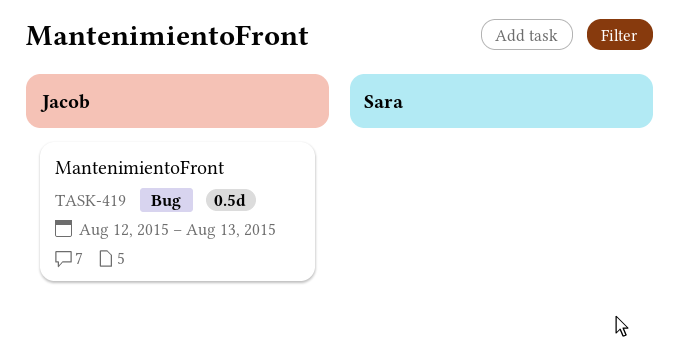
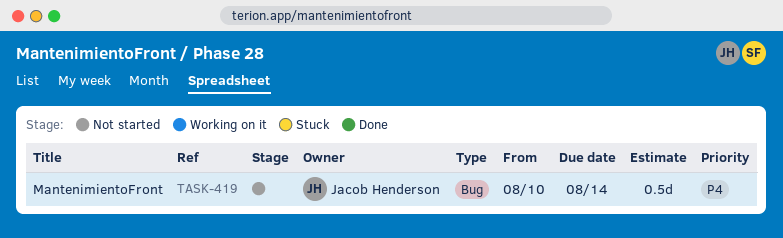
TASK-419, start: Aug 12 -> Aug 10
TASK-419, due: Aug 13 -> Aug 14

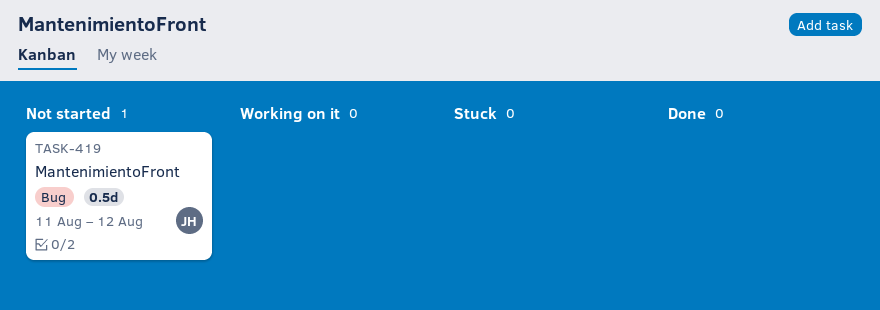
TASK-419, start: Aug 10 -> Aug 11
TASK-419, due: Aug 14 -> Aug 12

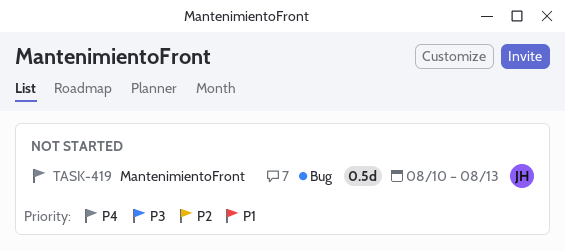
TASK-419, start: Aug 11 -> Aug 10
TASK-419, due: Aug 12 -> Aug 13

